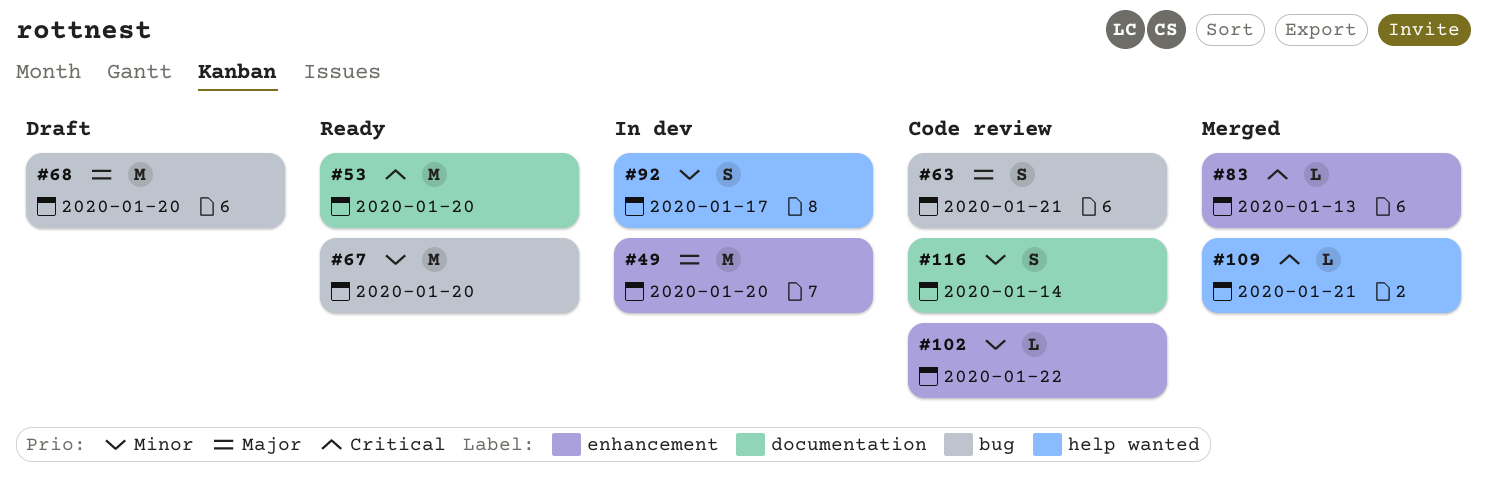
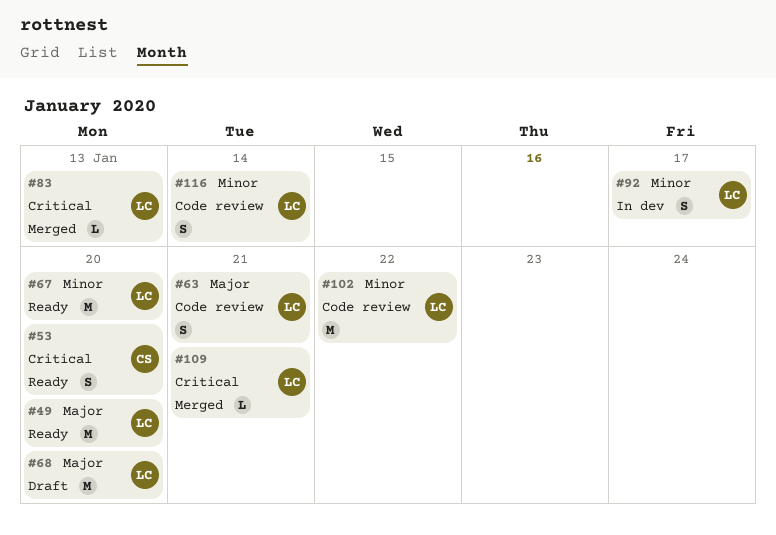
#49, status: In dev -> Ready
#53, estimate: M -> S
#102, estimate: L -> M

